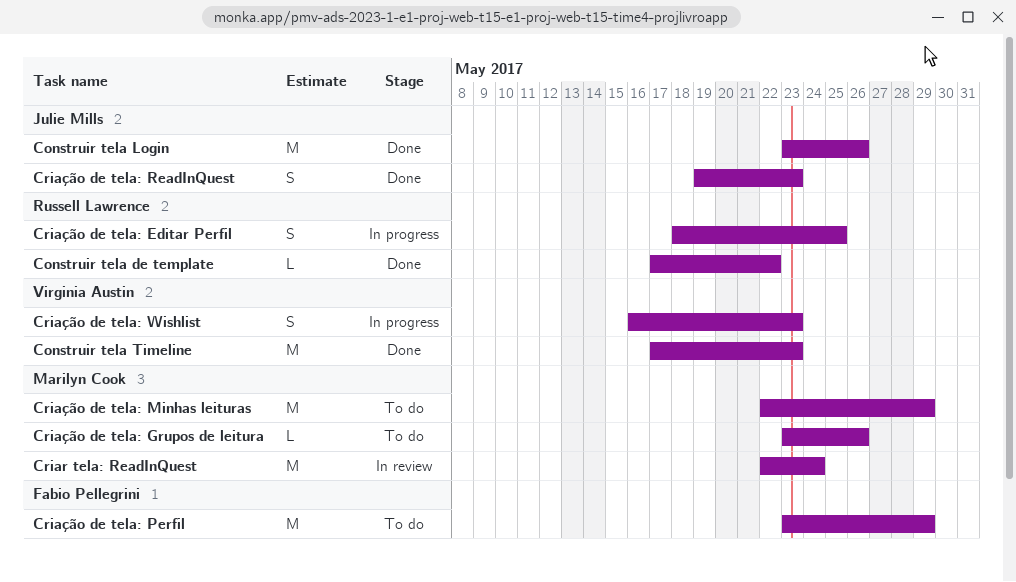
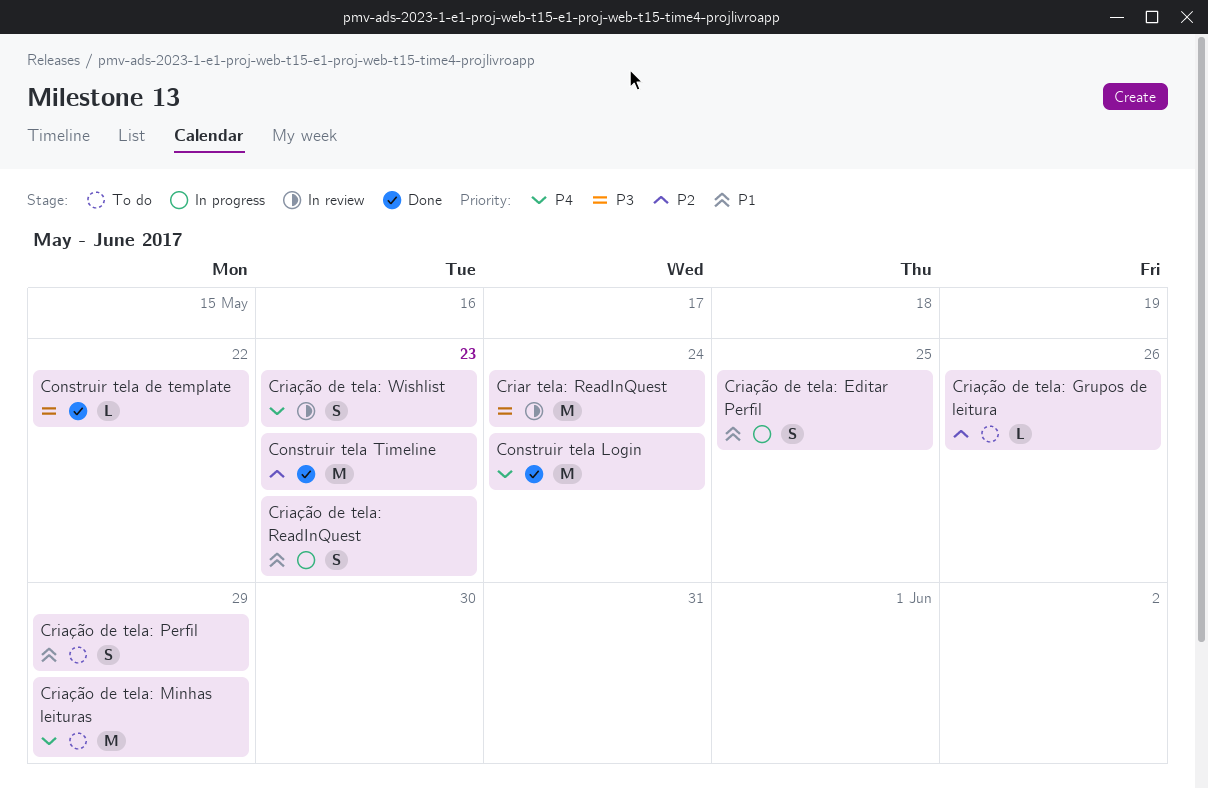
Construir tela Login, due: May 26 -> May 24
Criação de tela: Perfil, estimate: M -> S
Criação de tela: ReadInQuest, status: Done -> In progress
Criação de tela: Wishlist, status: In progress -> In review

